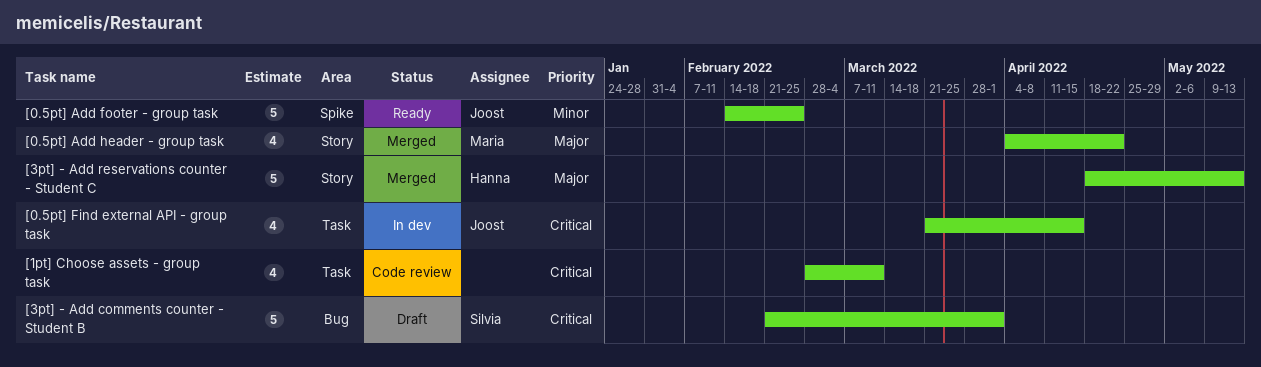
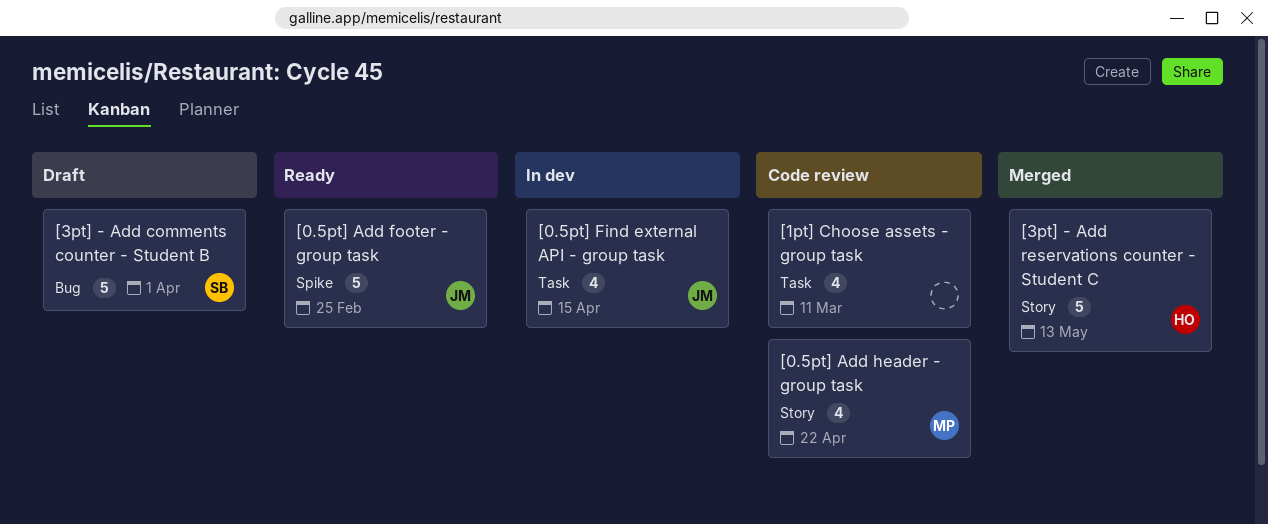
[0.5pt] Add header - group task, status: Merged -> Code review

